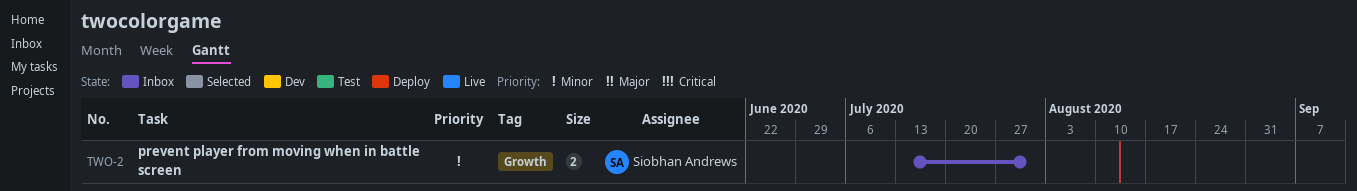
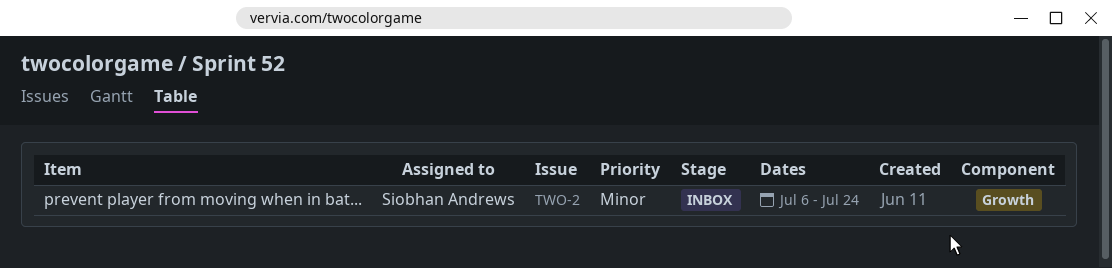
TWO-2, start: Jul 13 -> Jul 6
TWO-2, due: Jul 31 -> Jul 24

